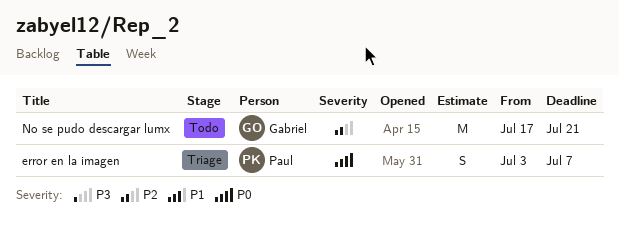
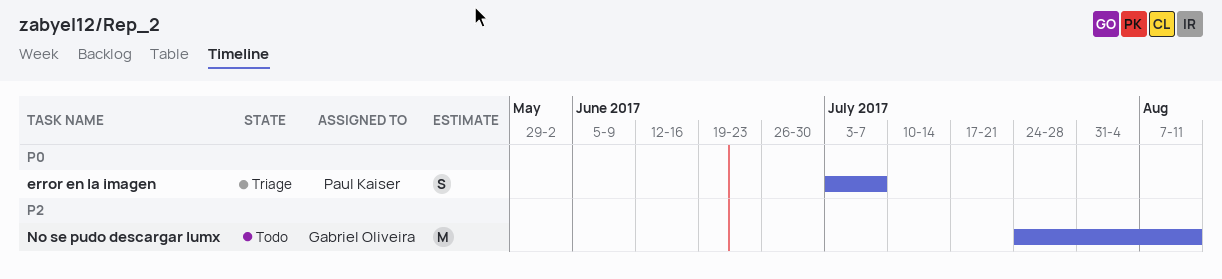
No se pudo descargar lumx, start: Jul 17 -> Jul 24
No se pudo descargar lumx, due: Jul 21 -> Aug 11

